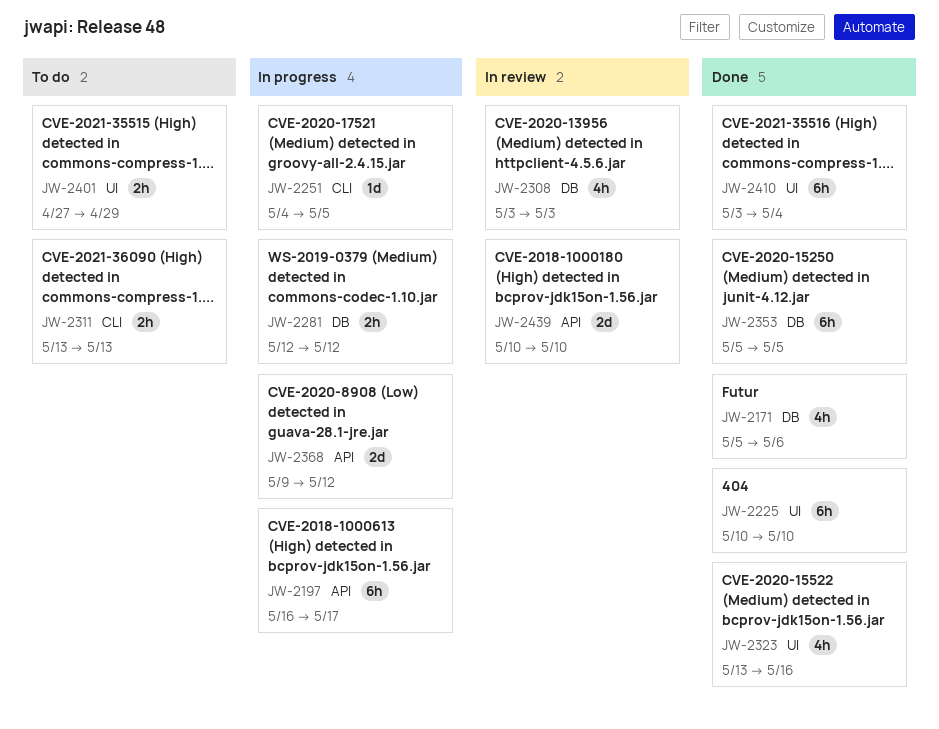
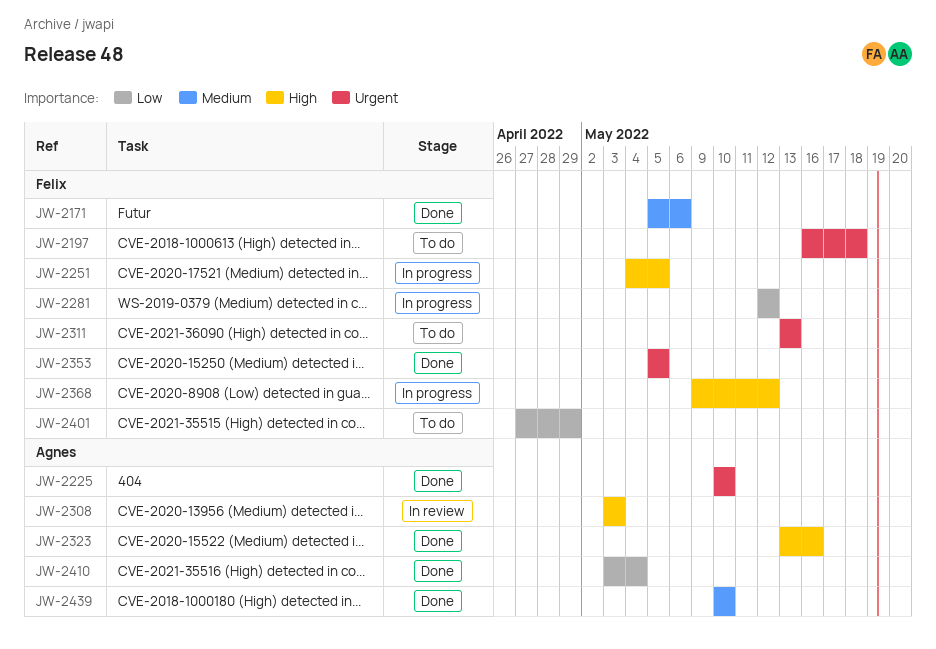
JW-2197, status: In progress -> To do
JW-2197, due: May 17 -> May 18
JW-2439, status: In review -> Done

